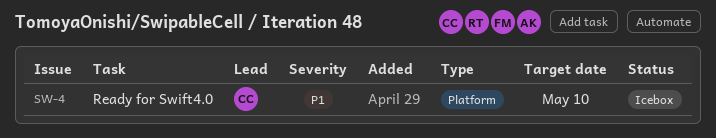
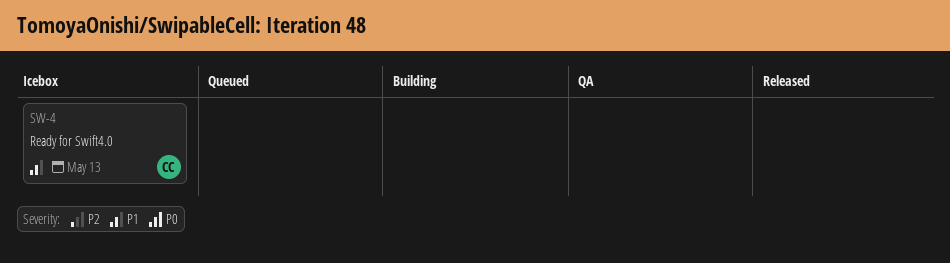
SW-4, due: May 10 -> May 13

